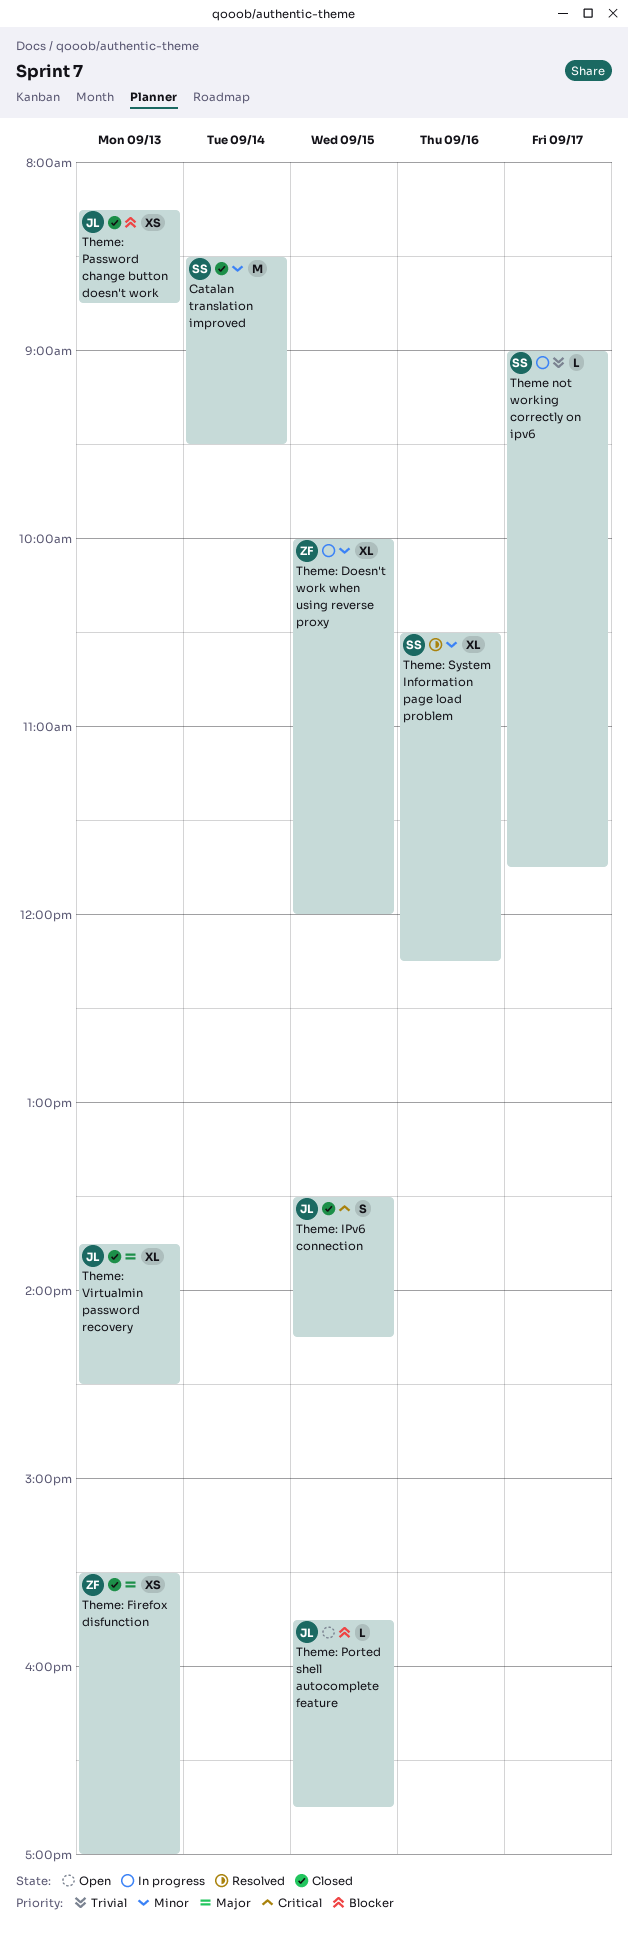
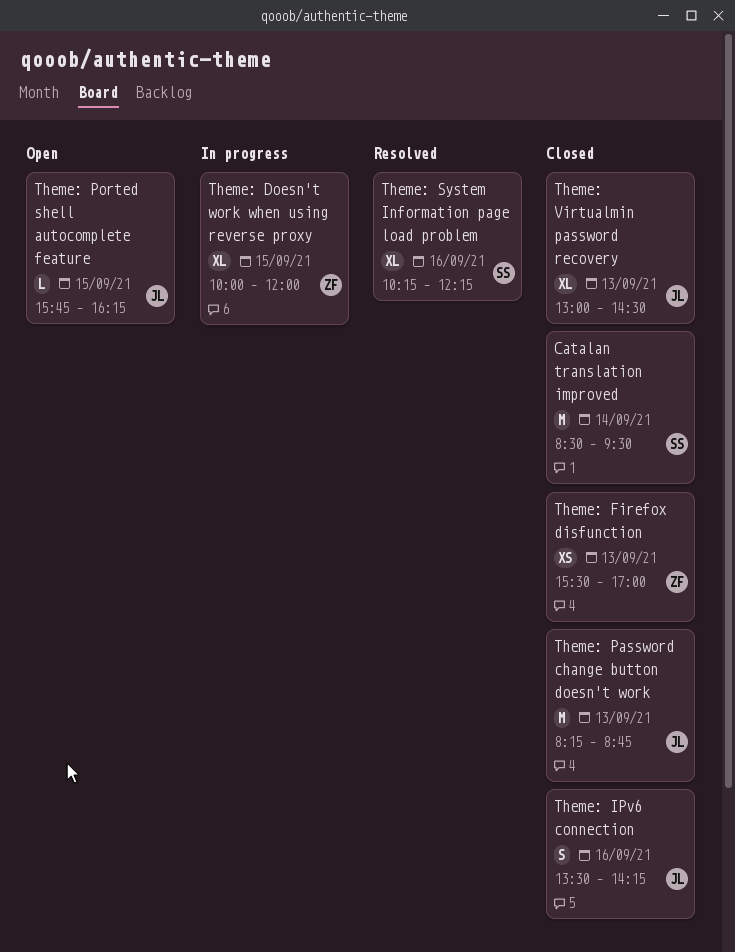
Theme not working correctly on ipv6: present -> none
Theme: IPv6 connection, day: Sep 15 -> Sep 16
Theme: Password change button doesn't work, estimate: XS -> M
Theme: Ported shell autocomplete feature, ends: 16:45 -> 16:15
Theme: System Information page load problem, begins: 10:30 -> 10:15
Theme: Virtualmin password recovery, begins: 13:45 -> 13:00

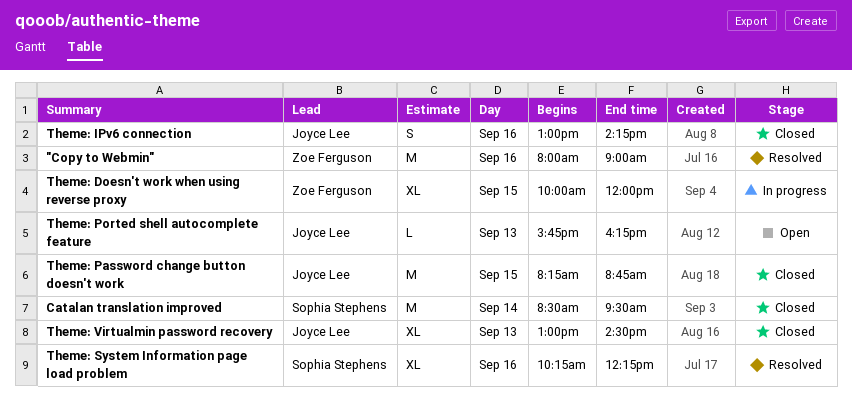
"Copy to Webmin": none -> present
Theme: Firefox disfunction: present -> none
Theme: IPv6 connection, begins: 13:30 -> 13:00
Theme: Password change button doesn't work, day: Sep 13 -> Sep 15
Theme: Ported shell autocomplete feature, day: Sep 15 -> Sep 13

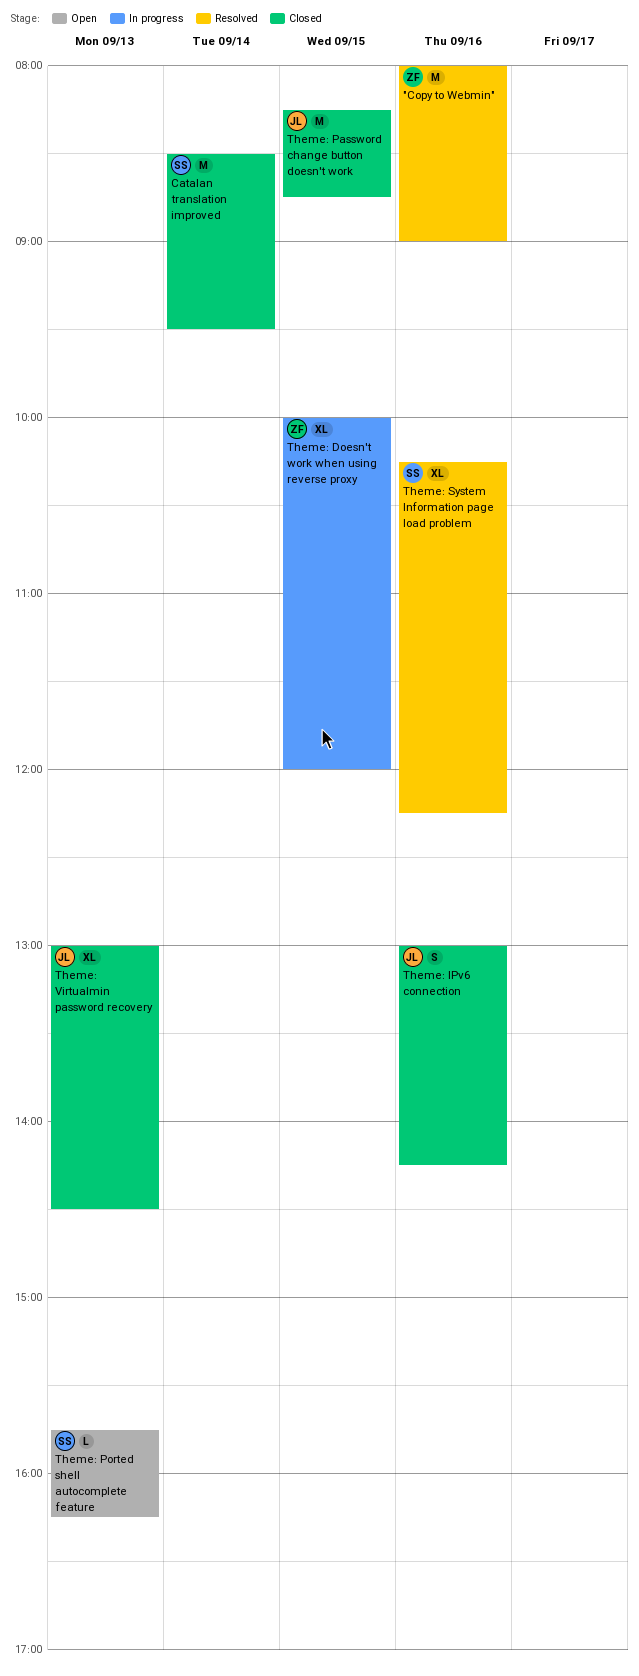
Theme: Ported shell autocomplete feature, owner: Joyce Lee -> Sophia Stephens

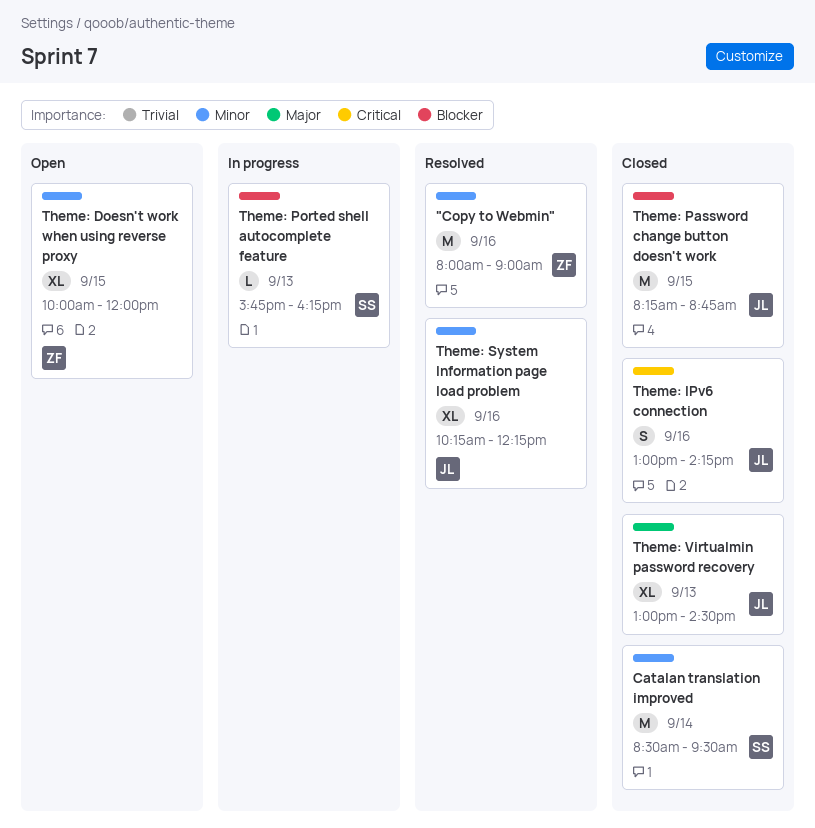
Theme: Doesn't work when using reverse proxy, status: In progress -> Open
Theme: Ported shell autocomplete feature, status: Open -> In progress
Theme: System Information page load problem, owner: SS -> JL

